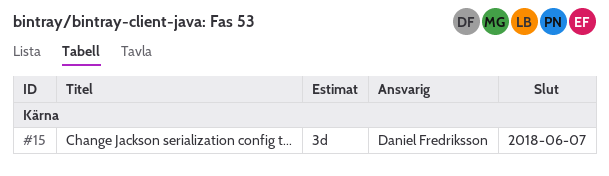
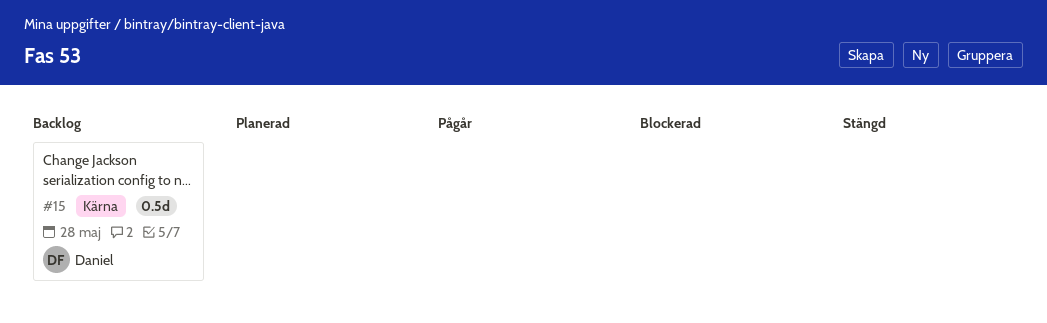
#15, estimate: 3d -> 0.5d
#15, due: Jun 7 -> May 28

